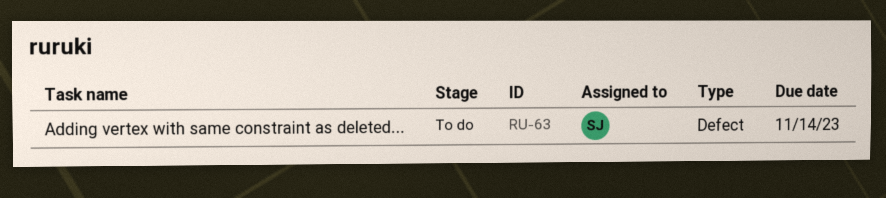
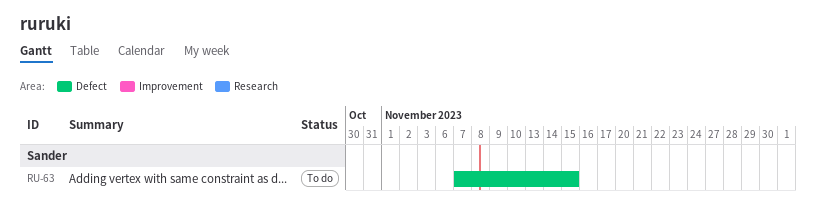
RU-63, due: Nov 14 -> Nov 15

